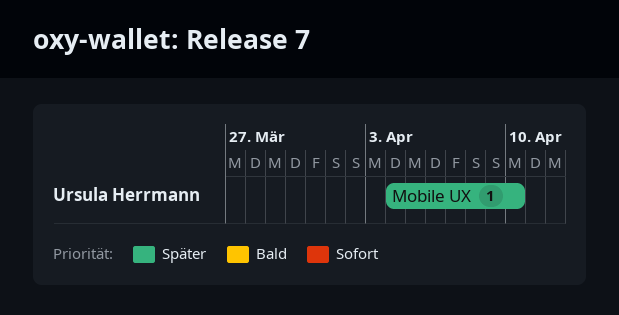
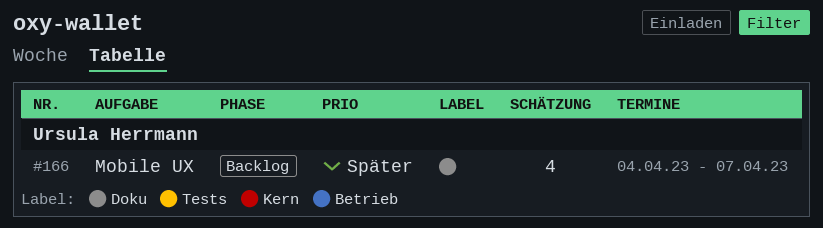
Mobile UX, estimate: 1 -> 4
Mobile UX, due: Apr 10 -> Apr 7

